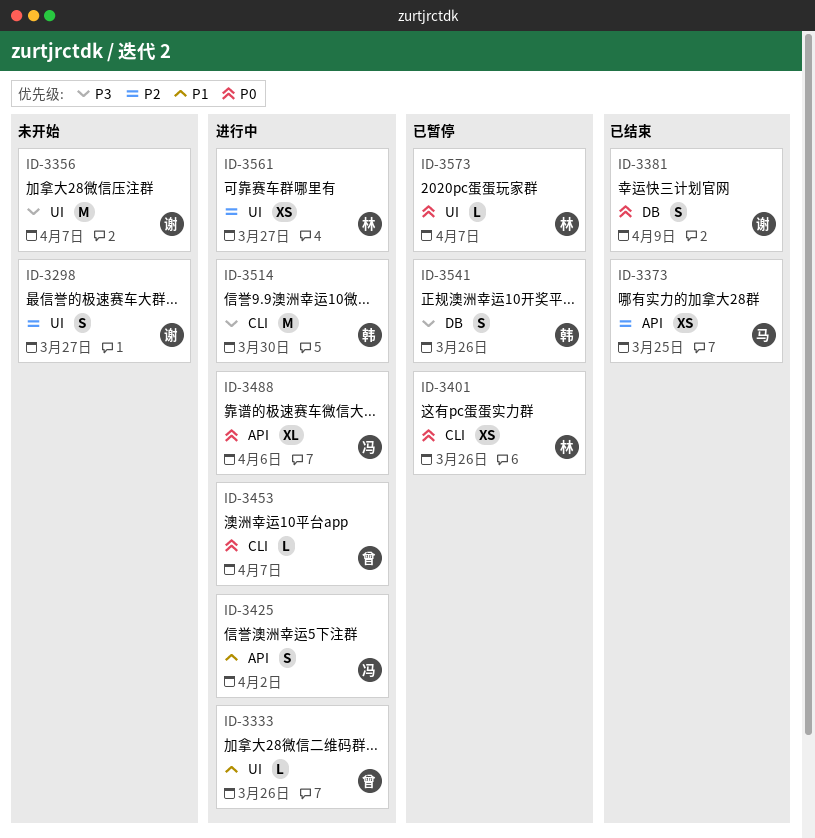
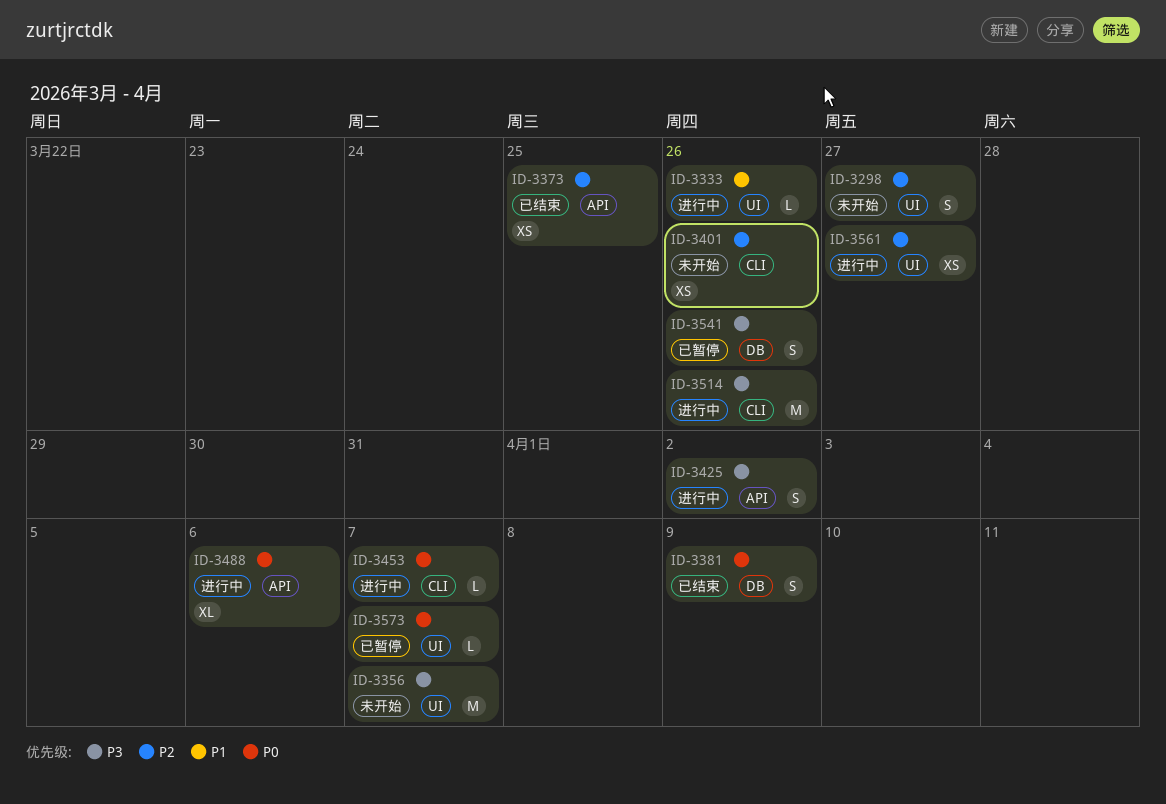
ID-3401, status: 已暂停 -> 未开始
ID-3401, priority: P0 -> P2
ID-3425, priority: P1 -> P3
ID-3514, due: Mar 30 -> Mar 26

